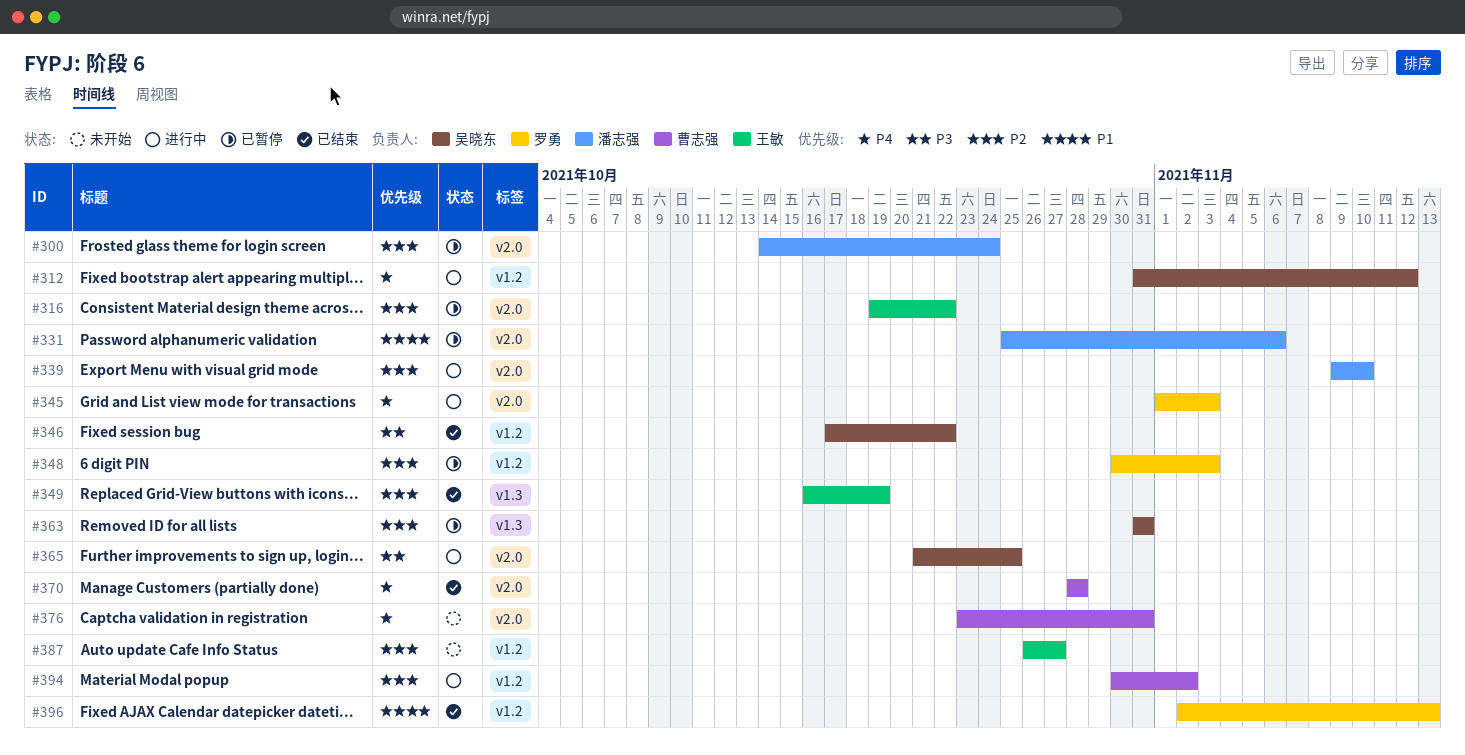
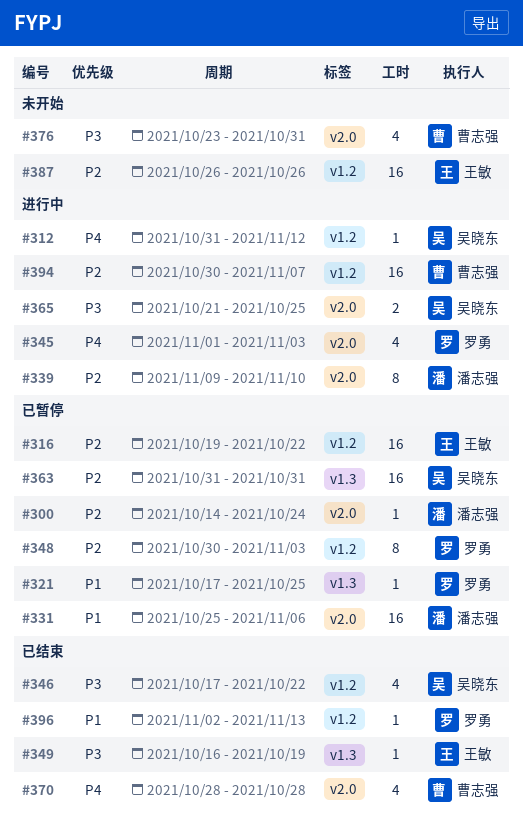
#316, label: v2.0 -> v1.2
#321: none -> present
#349, priority: P2 -> P3
#376, priority: P4 -> P3
#387, due: Oct 27 -> Oct 26
#394, due: Nov 2 -> Nov 7

